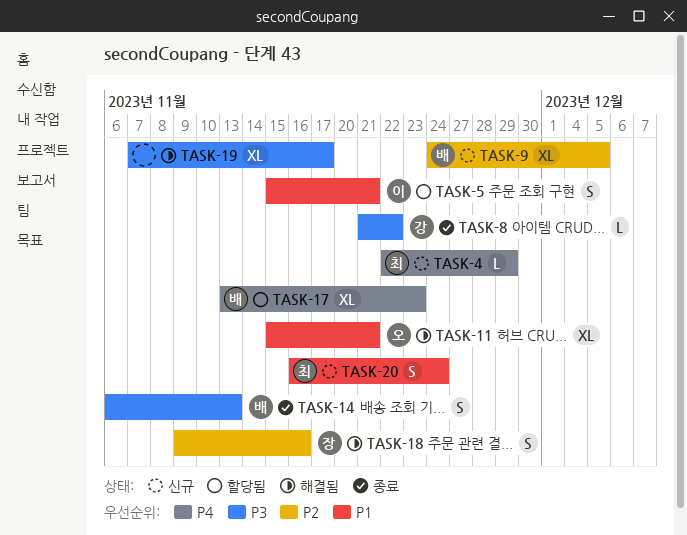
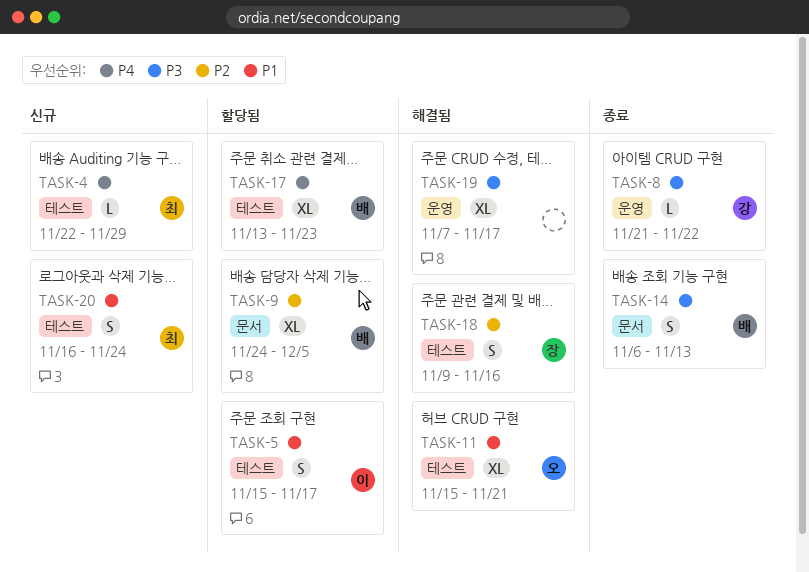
TASK-5, due: Nov 21 -> Nov 17
TASK-9, status: 신규 -> 할당됨

